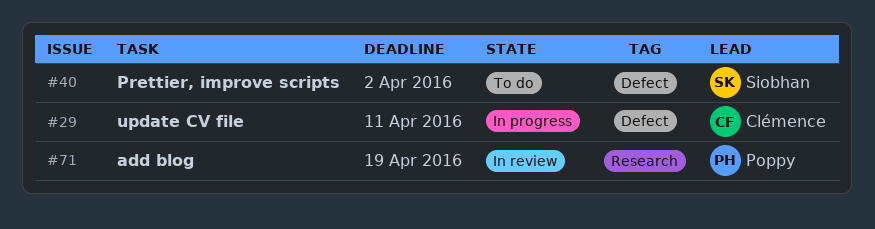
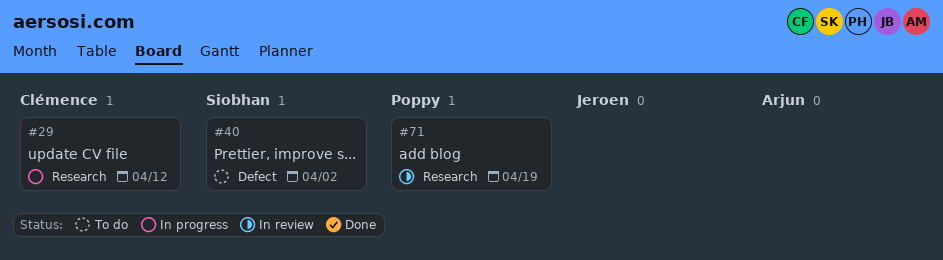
#29, label: Defect -> Research
#29, due: Apr 11 -> Apr 12

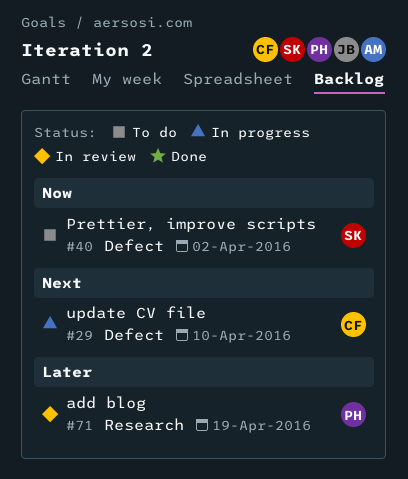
#29, label: Research -> Defect
#29, due: Apr 12 -> Apr 10

